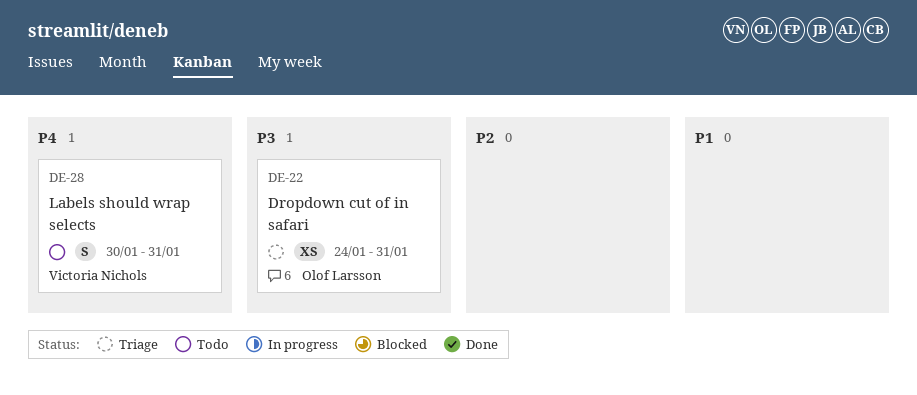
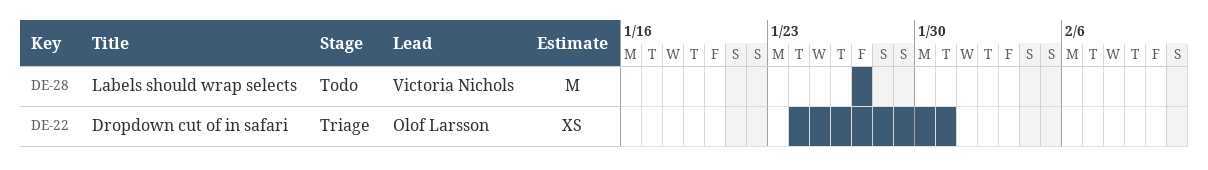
DE-28, estimate: S -> M
DE-28, start: Jan 30 -> Jan 27
DE-28, due: Jan 31 -> Jan 27

